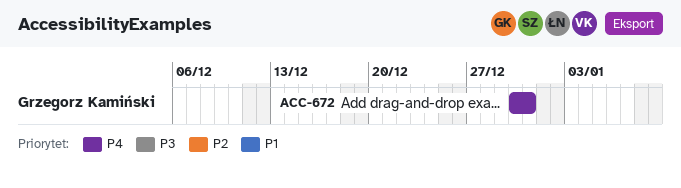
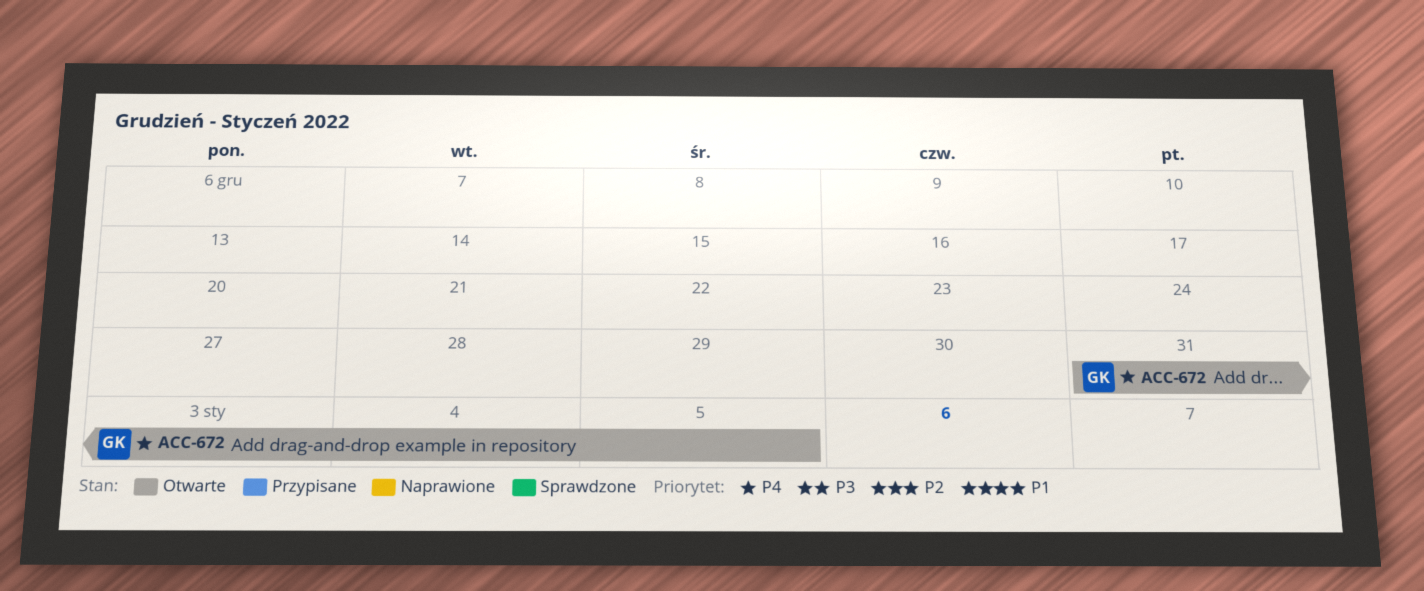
ACC-672, start: Dec 30 -> Dec 31
ACC-672, due: Dec 31 -> Jan 5

